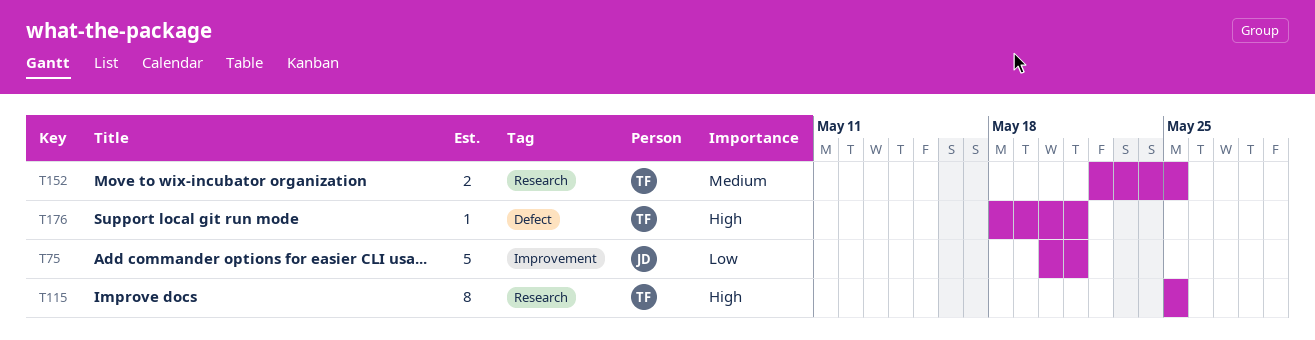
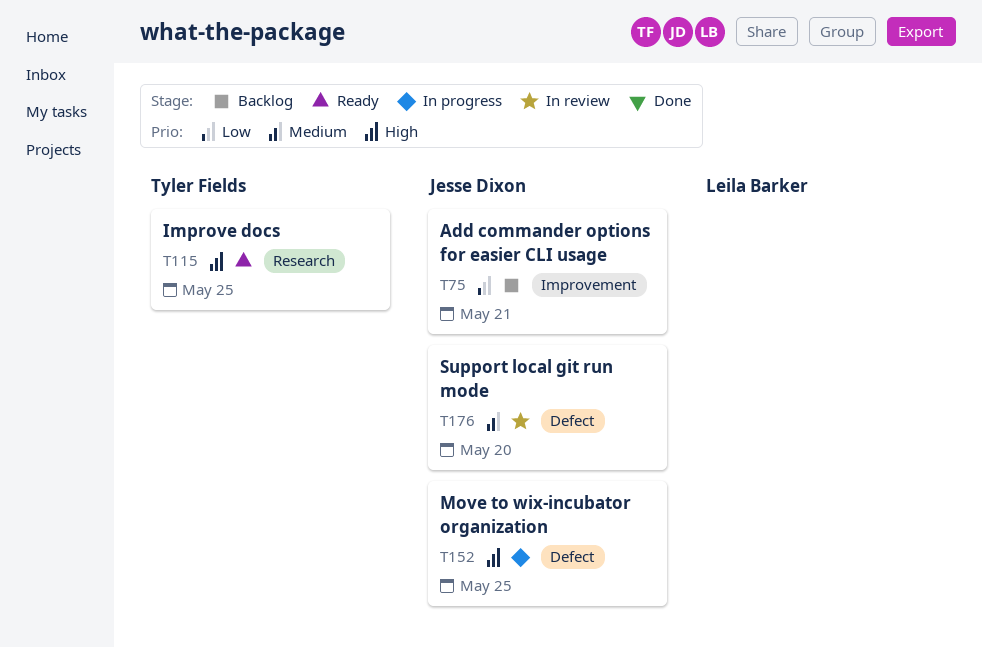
T152, owner: Tyler Fields -> Jesse Dixon
T152, priority: Medium -> High
T152, label: Research -> Defect
T176, owner: Tyler Fields -> Jesse Dixon
T176, priority: High -> Medium
T176, due: May 21 -> May 20

